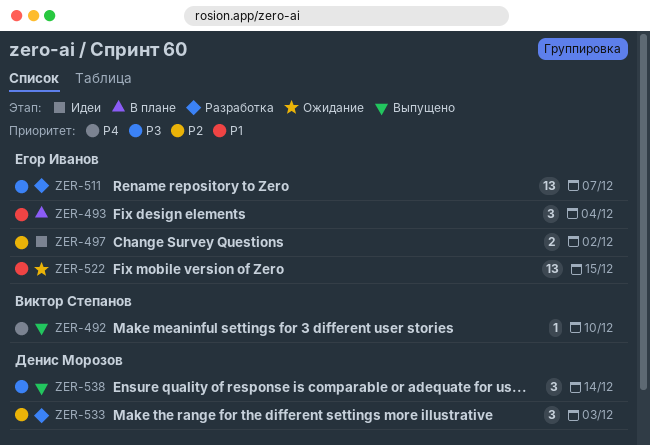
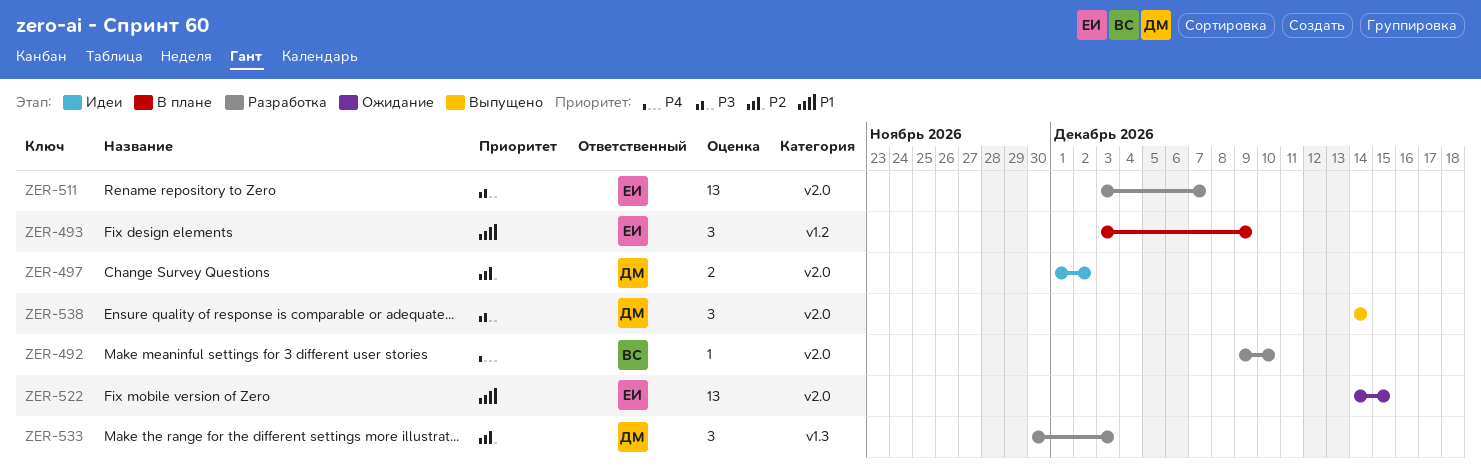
ZER-492, status: Выпущено -> Разработка
ZER-493, due: Dec 4 -> Dec 9
ZER-497, owner: Егор Иванов -> Денис Морозов

